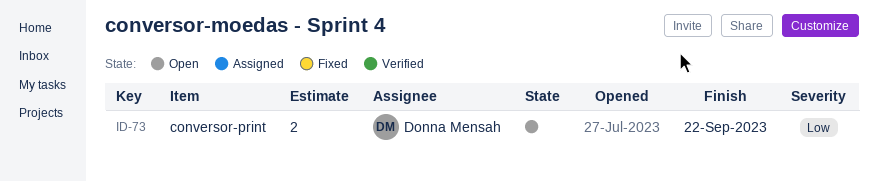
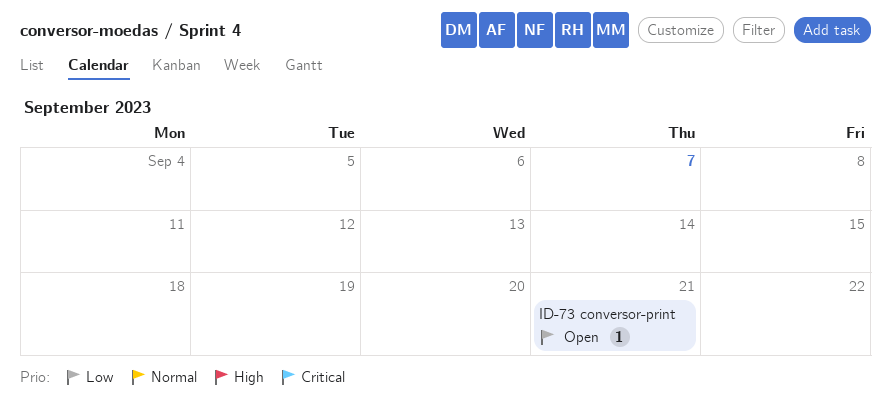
ID-73, estimate: 2 -> 1
ID-73, due: Sep 22 -> Sep 21

